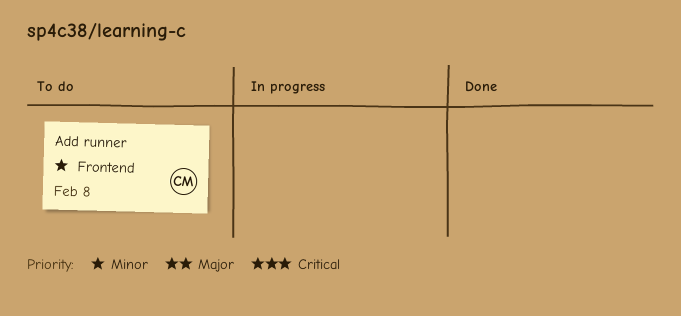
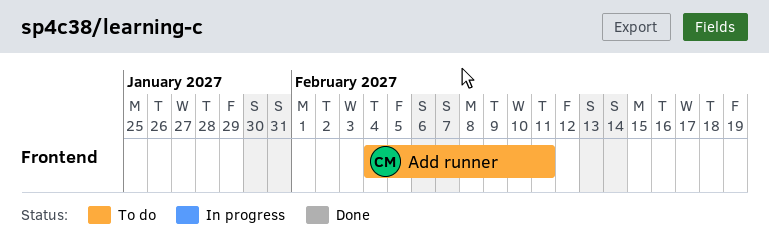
Add runner, due: Feb 8 -> Feb 11

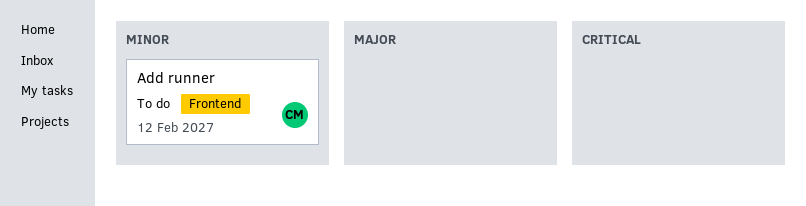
Add runner, due: Feb 11 -> Feb 12

